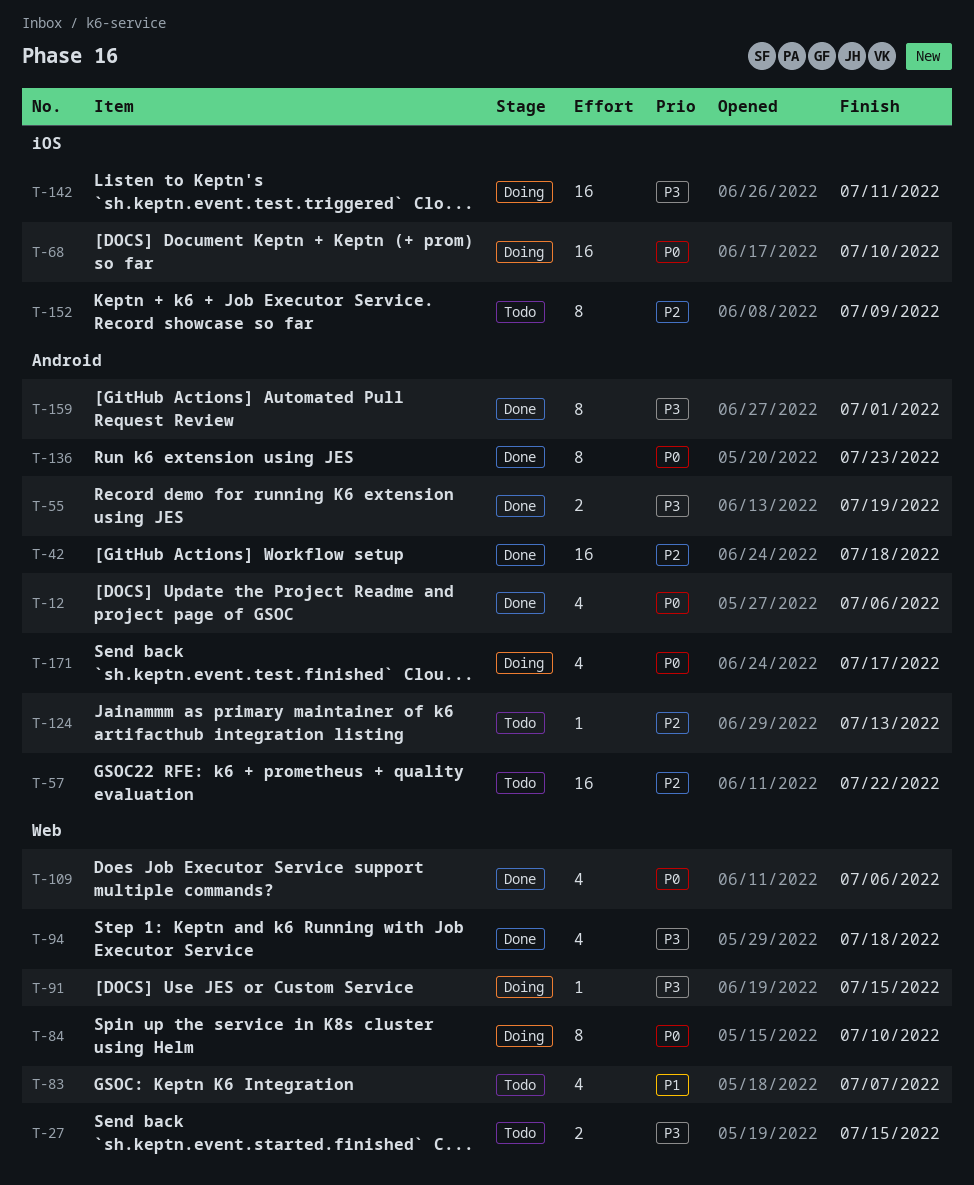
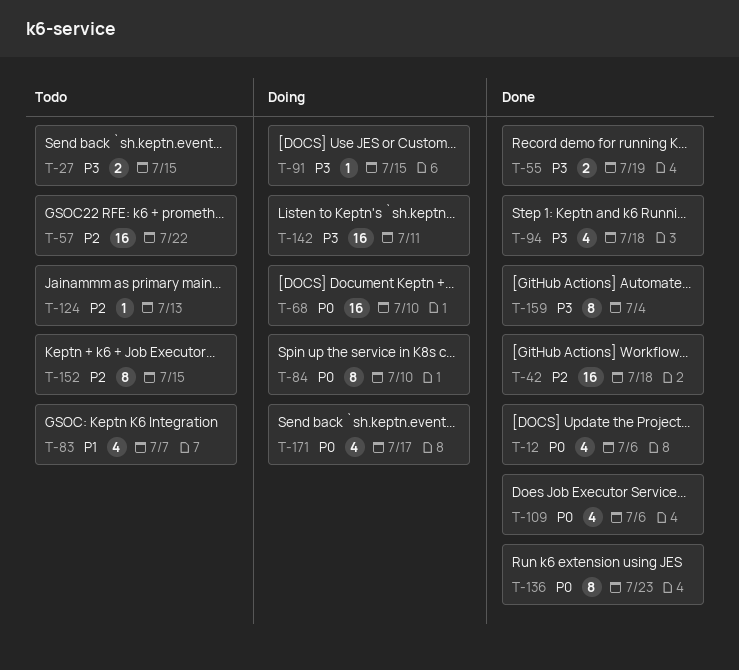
T-152, due: Jul 9 -> Jul 15
T-159, due: Jul 1 -> Jul 4

